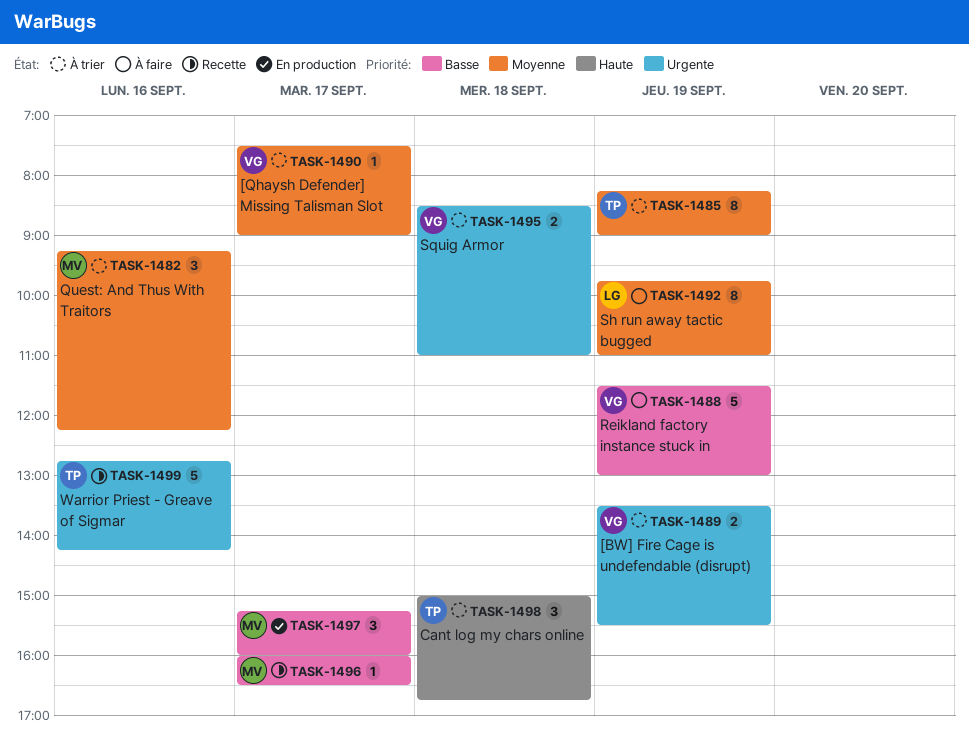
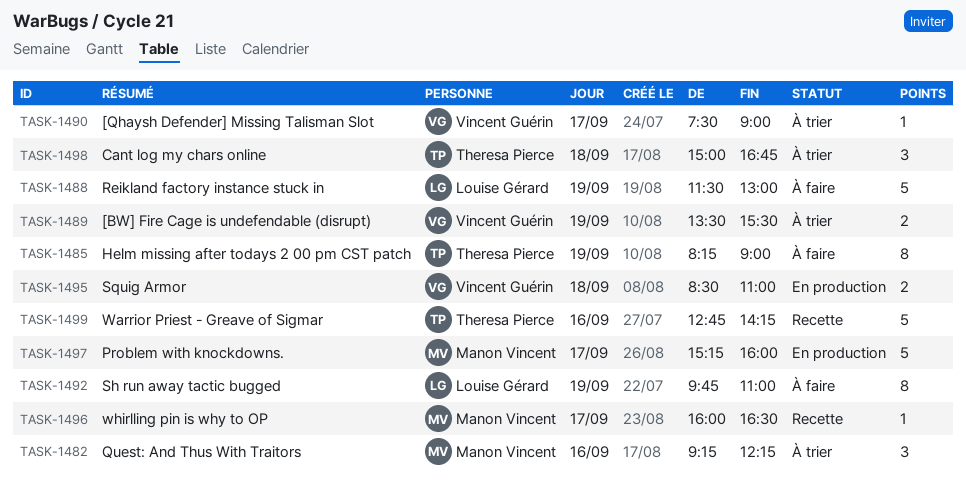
TASK-1485, status: À trier -> À faire
TASK-1488, owner: Vincent Guérin -> Louise Gérard
TASK-1495, status: À trier -> En production
TASK-1497, estimate: 3 -> 5

